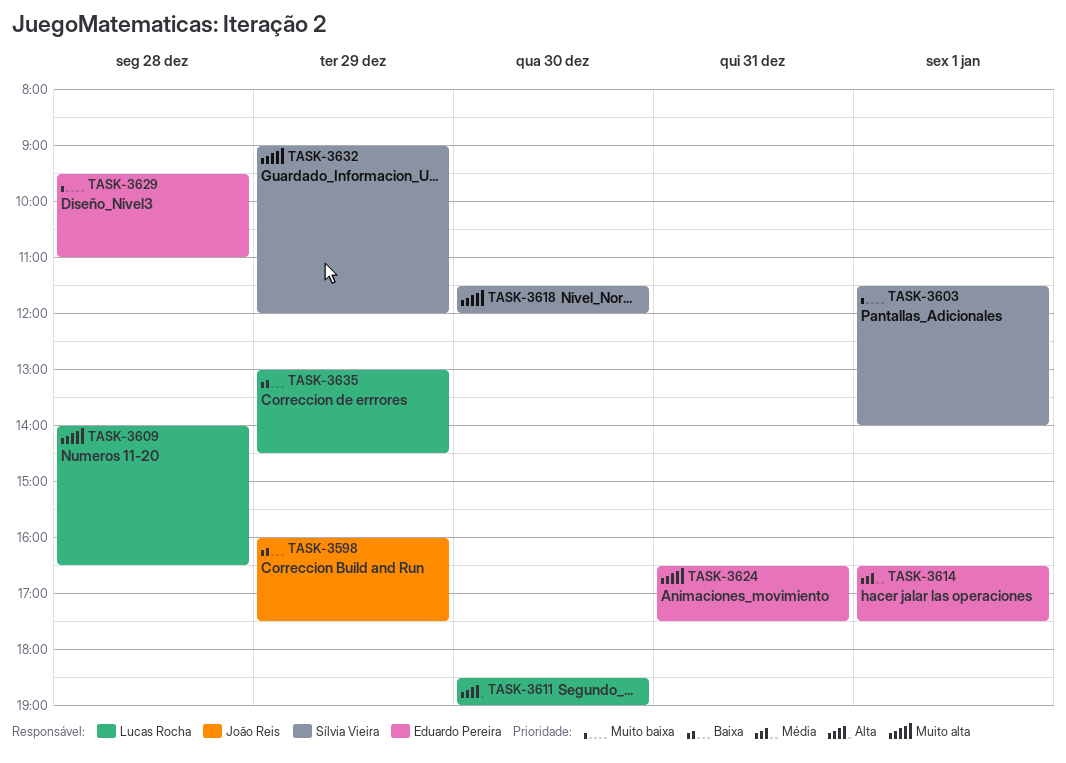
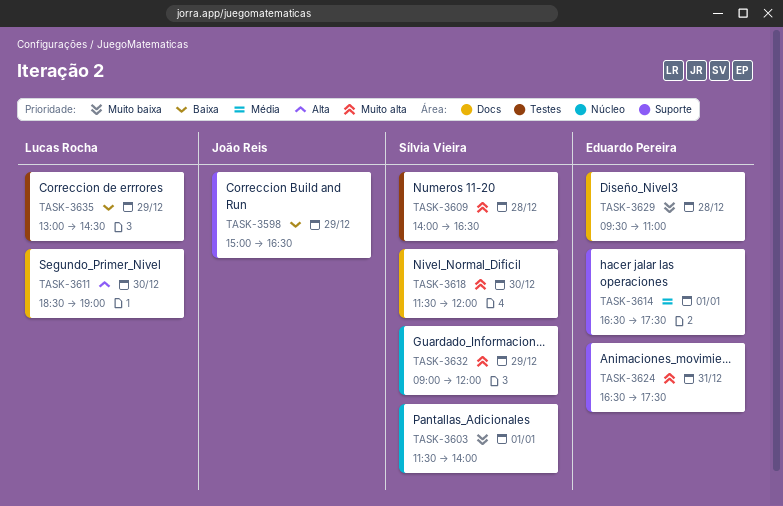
TASK-3598, begins: 16:00 -> 15:00
TASK-3598, ends: 17:30 -> 16:30
TASK-3609, owner: Lucas Rocha -> Sílvia Vieira

